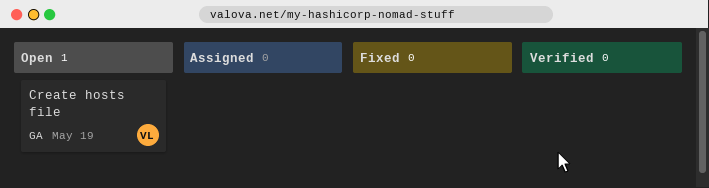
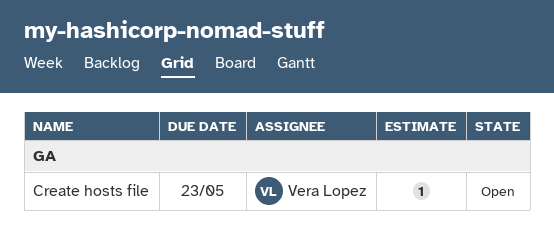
Create hosts file, due: May 19 -> May 23

